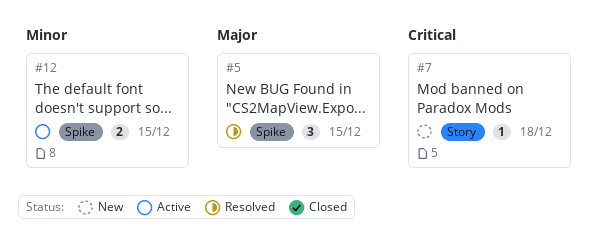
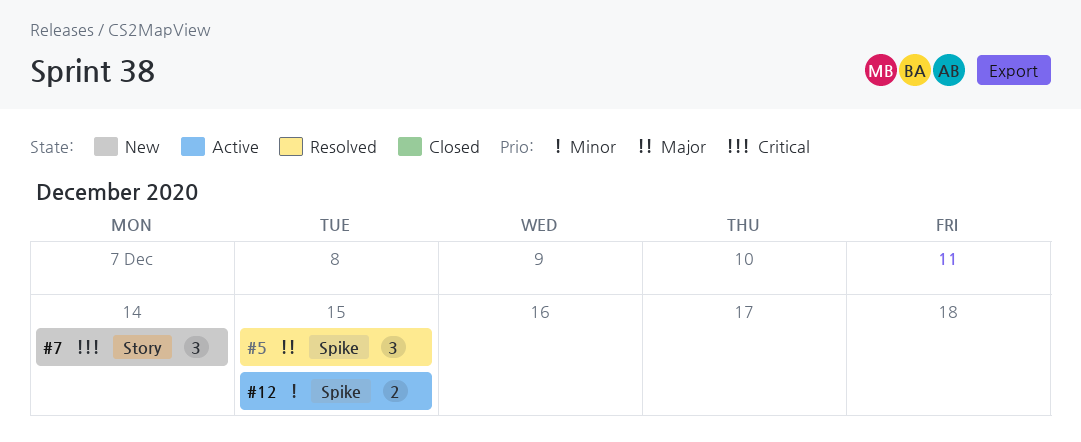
#7, estimate: 1 -> 3
#7, due: Dec 18 -> Dec 14

